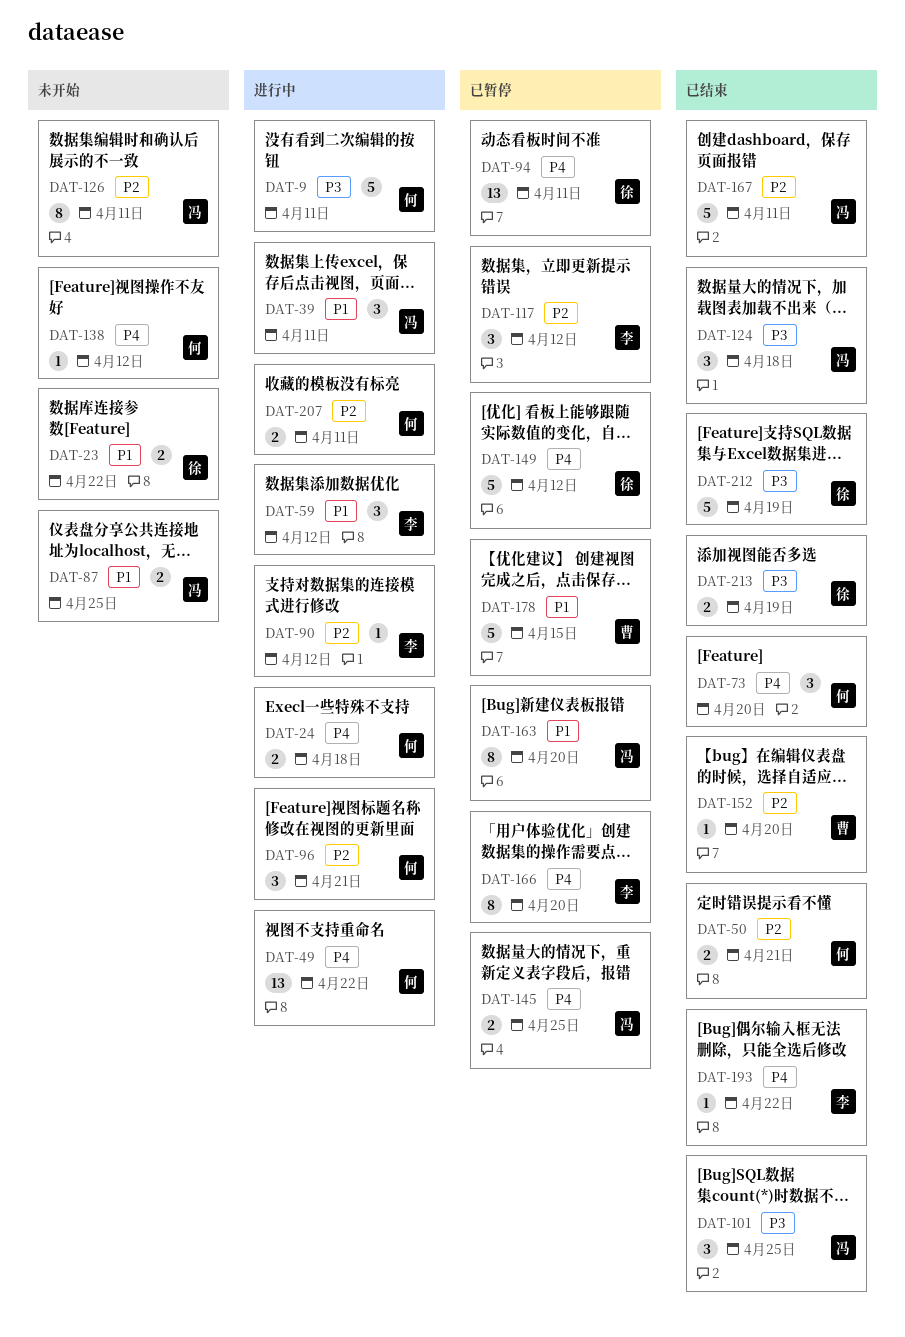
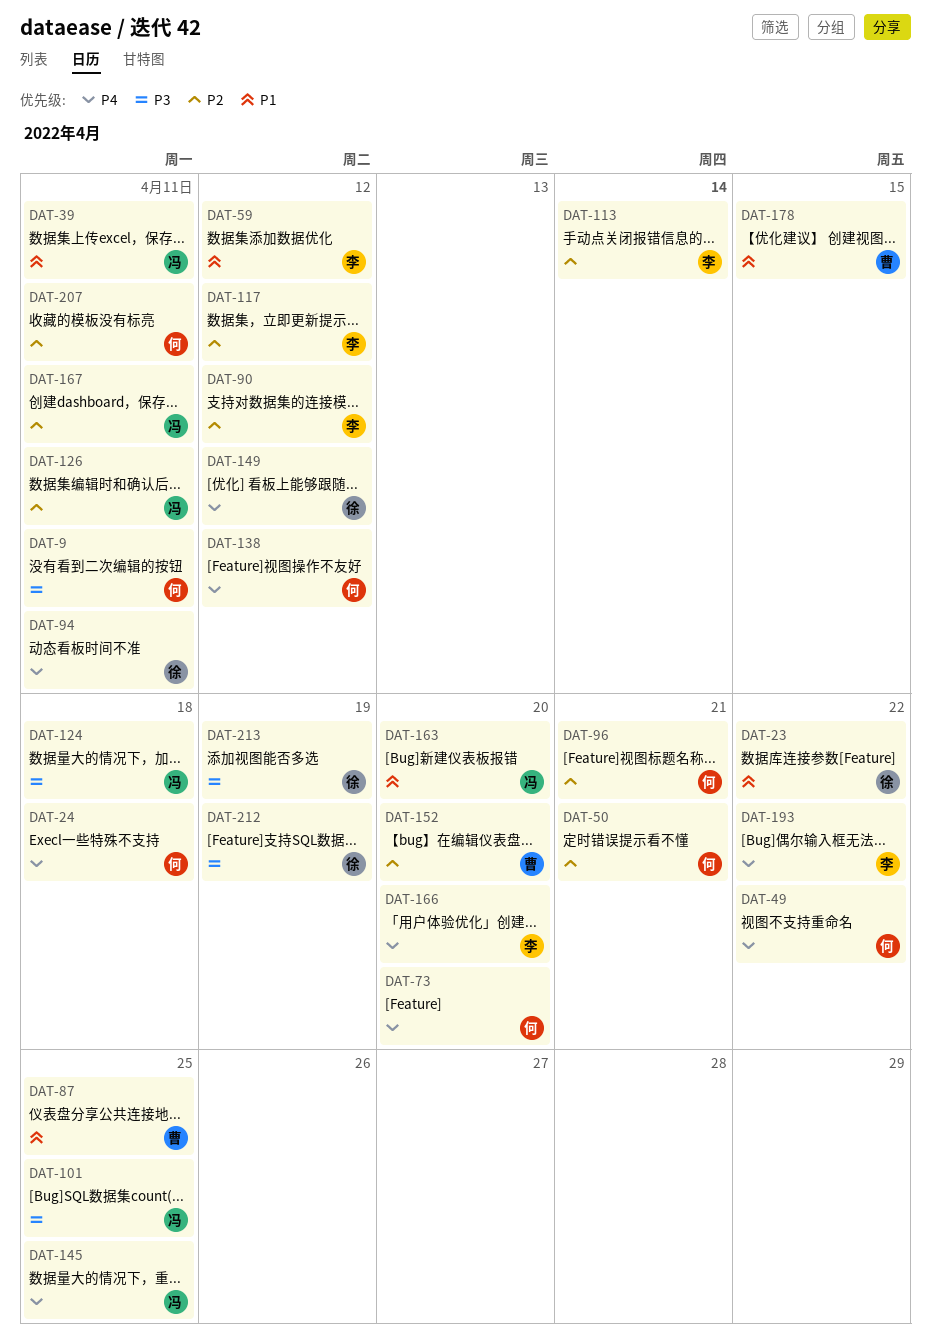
DAT-87, owner: 冯 -> 曹
DAT-113: none -> present

